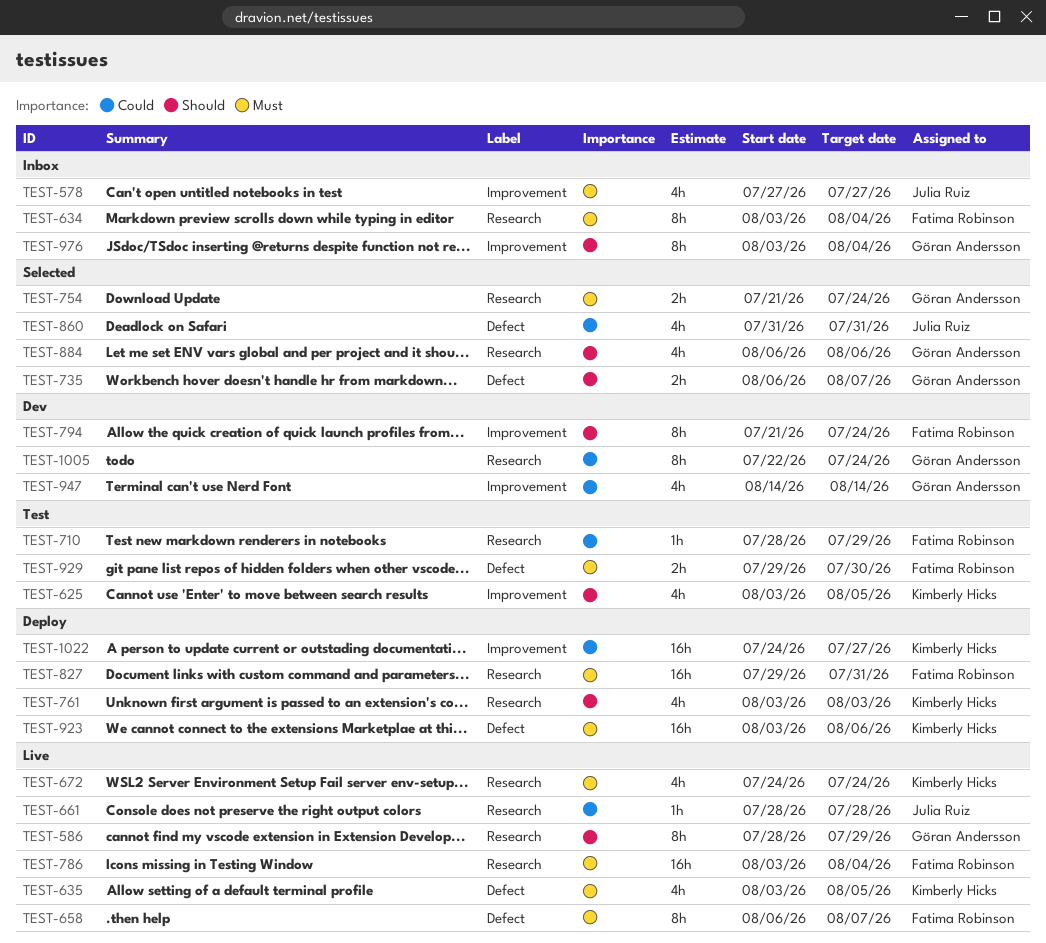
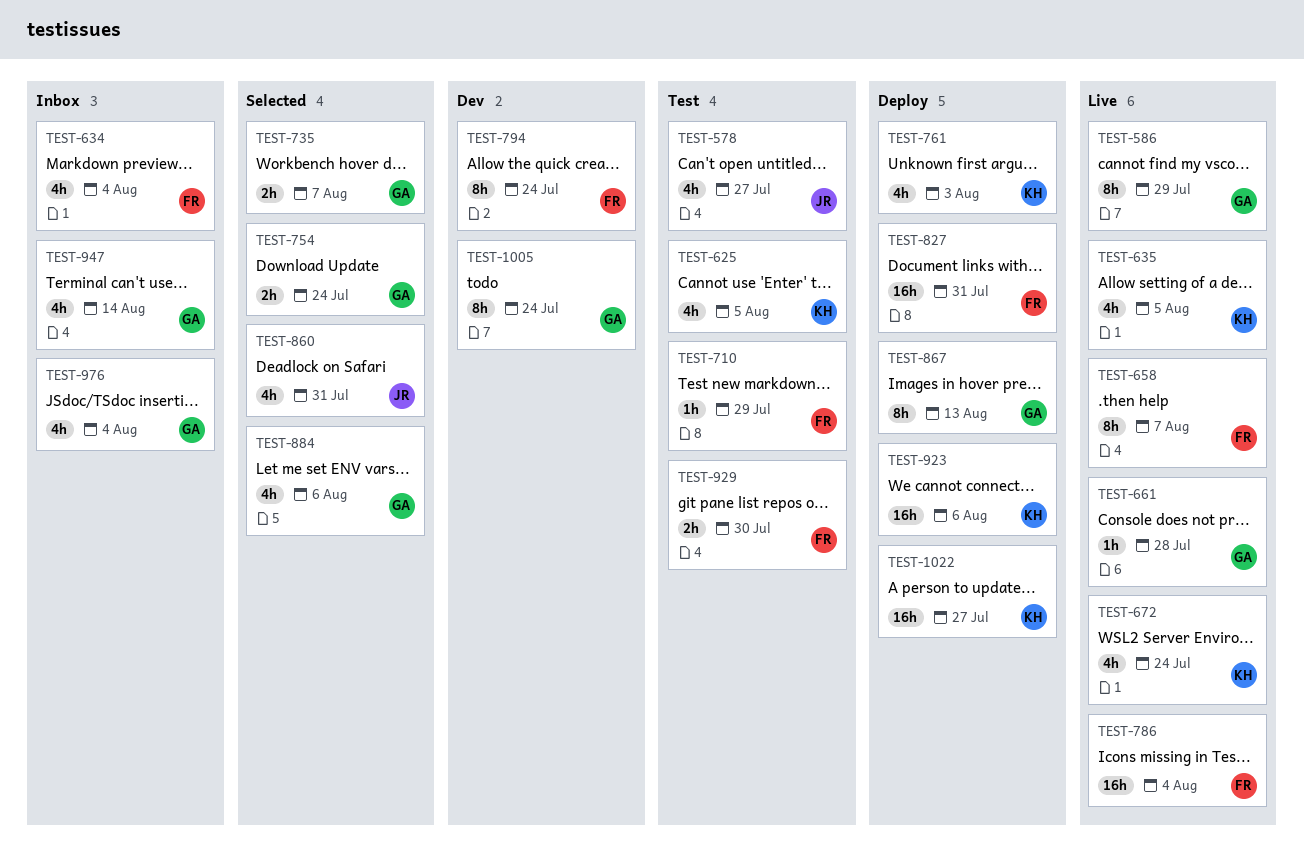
TEST-578, status: Inbox -> Test
TEST-634, estimate: 8h -> 4h
TEST-661, owner: Julia Ruiz -> Göran Andersson
TEST-867: none -> present
TEST-947, status: Dev -> Inbox
TEST-976, estimate: 8h -> 4h

